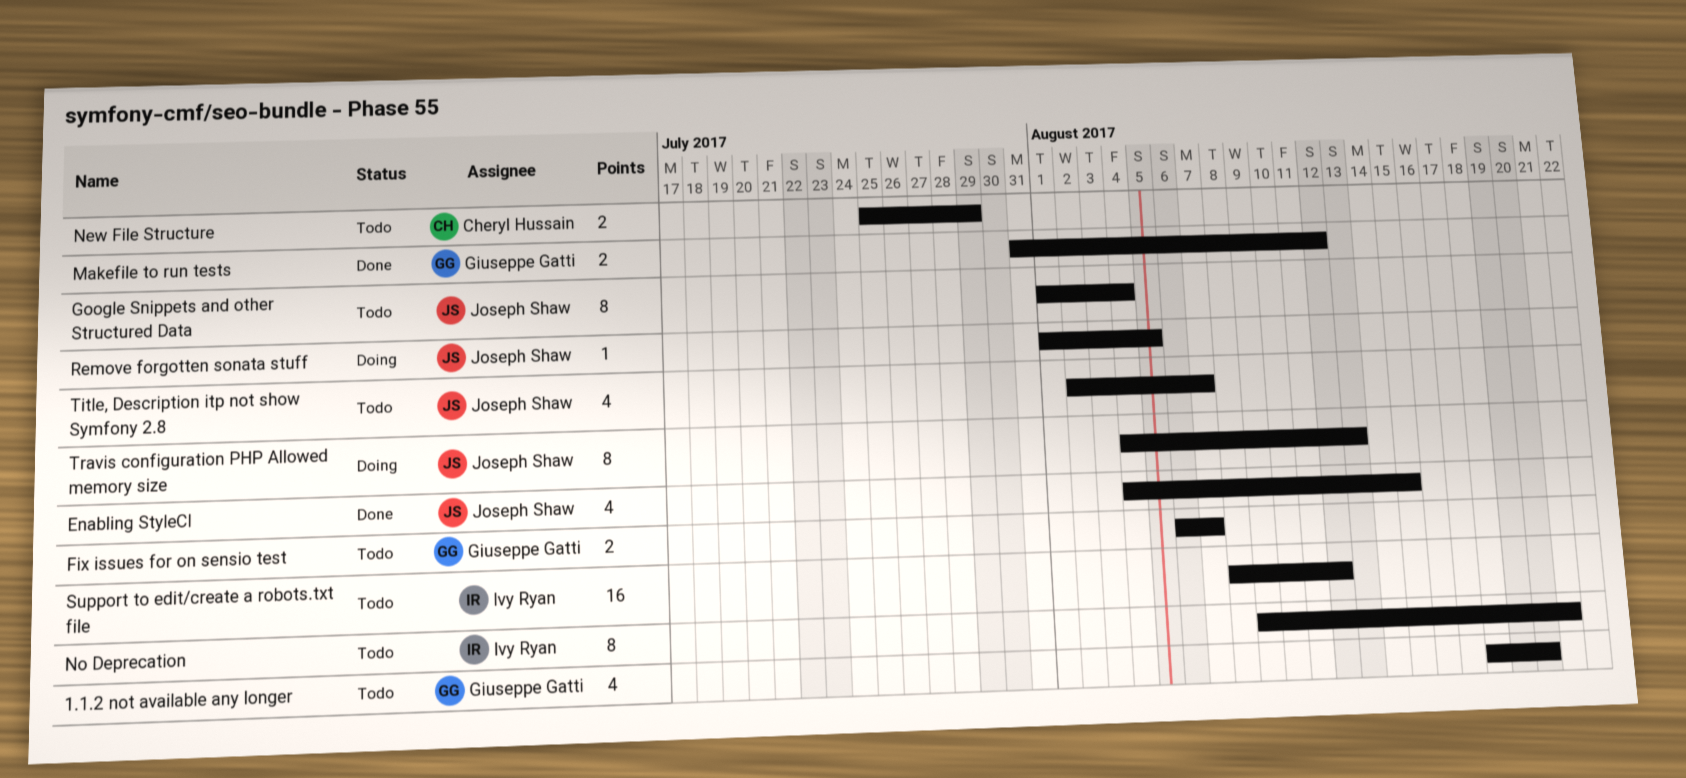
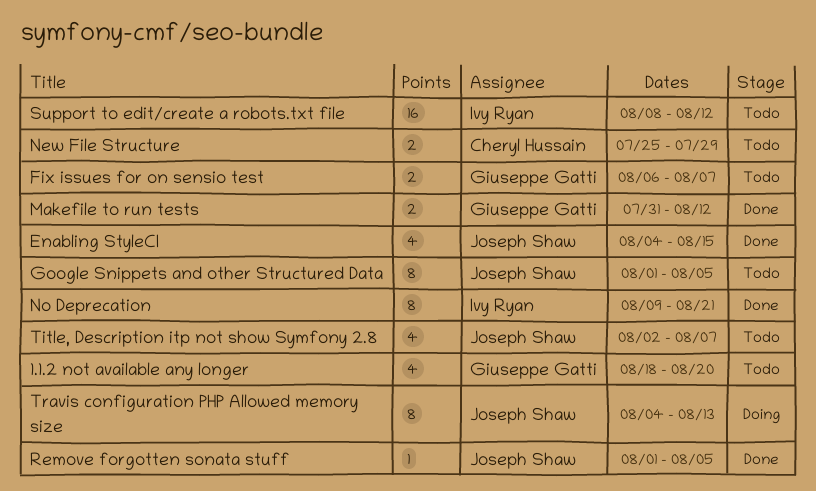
Google Snippets and other Structured Data, due: Aug 4 -> Aug 5
No Deprecation, status: Todo -> Done
Remove forgotten sonata stuff, status: Doing -> Done

